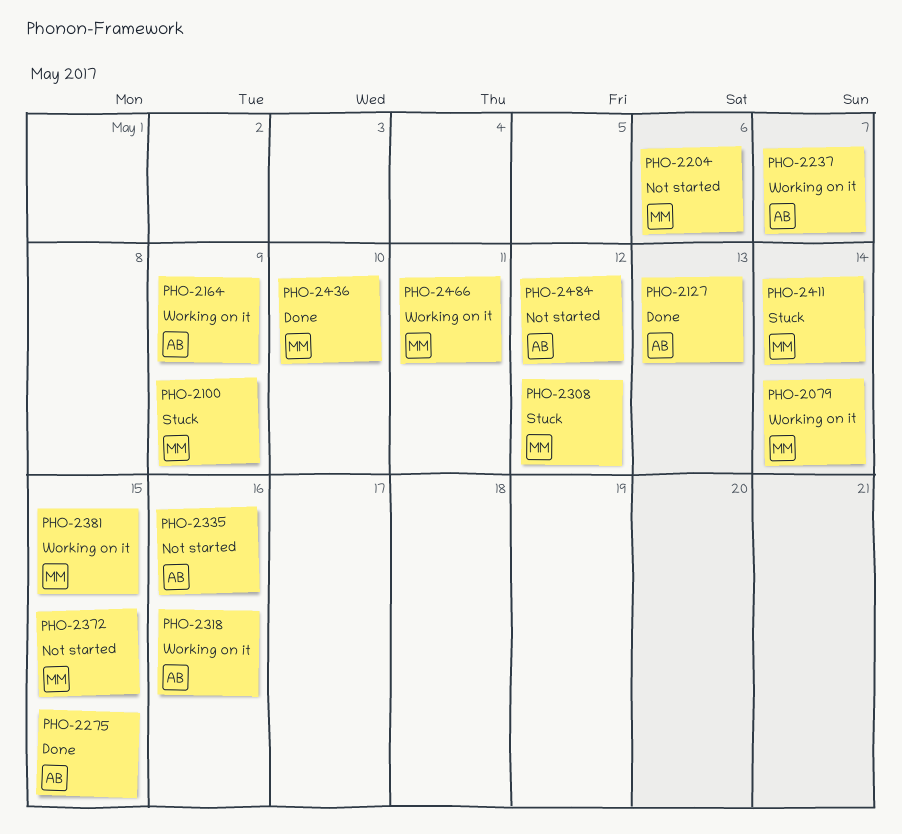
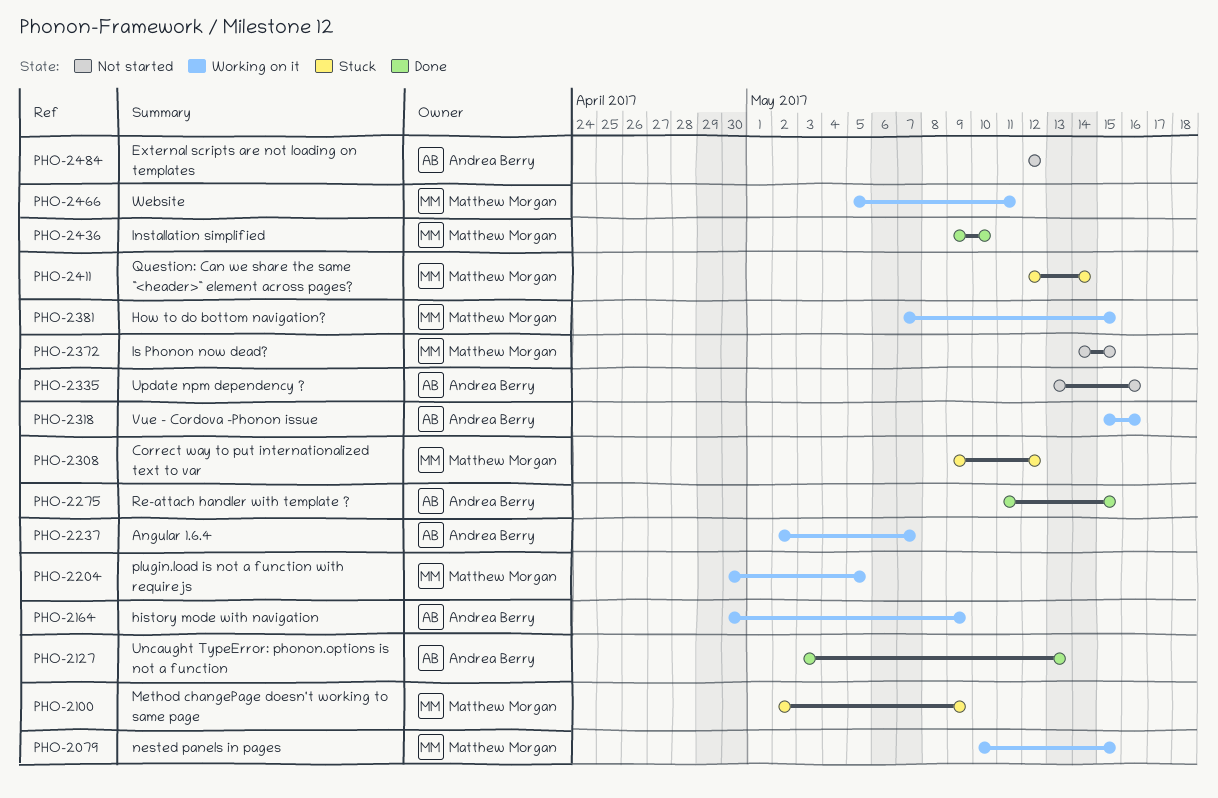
PHO-2079, due: May 14 -> May 15
PHO-2204, status: Not started -> Working on it
PHO-2204, due: May 6 -> May 5

